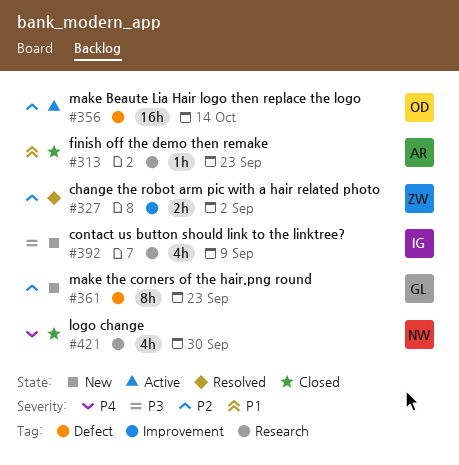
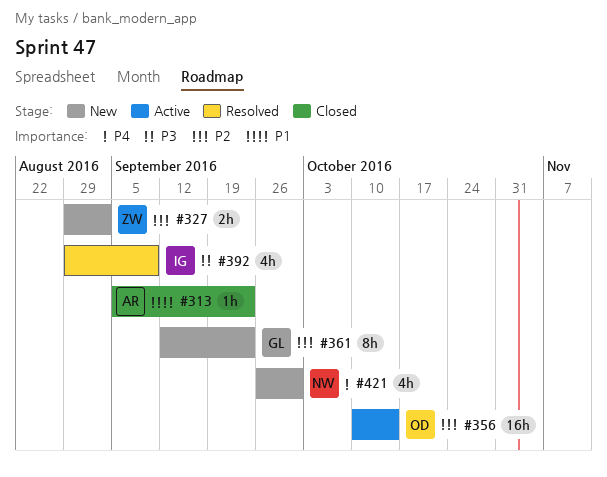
#327, status: Resolved -> New
#392, status: New -> Resolved
#421, status: Closed -> New

